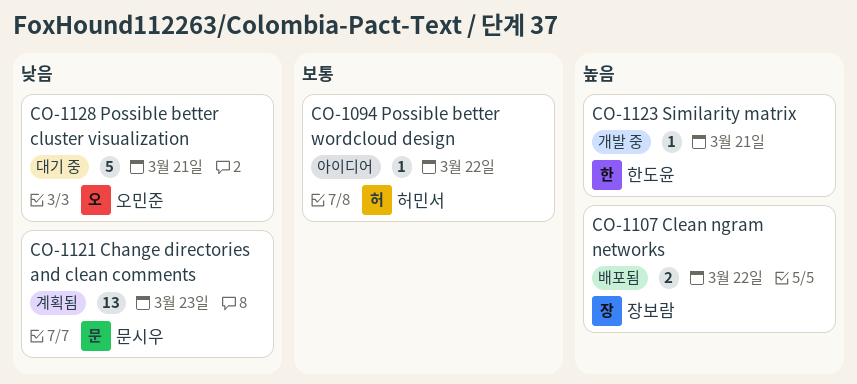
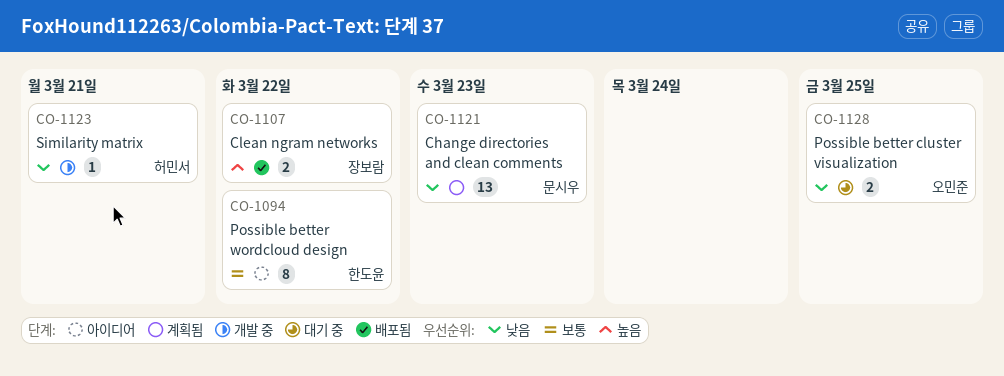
CO-1094, owner: 허민서 -> 한도윤
CO-1094, estimate: 1 -> 8
CO-1123, owner: 한도윤 -> 허민서
CO-1123, priority: 높음 -> 낮음
CO-1128, estimate: 5 -> 2
CO-1128, due: Mar 21 -> Mar 25

